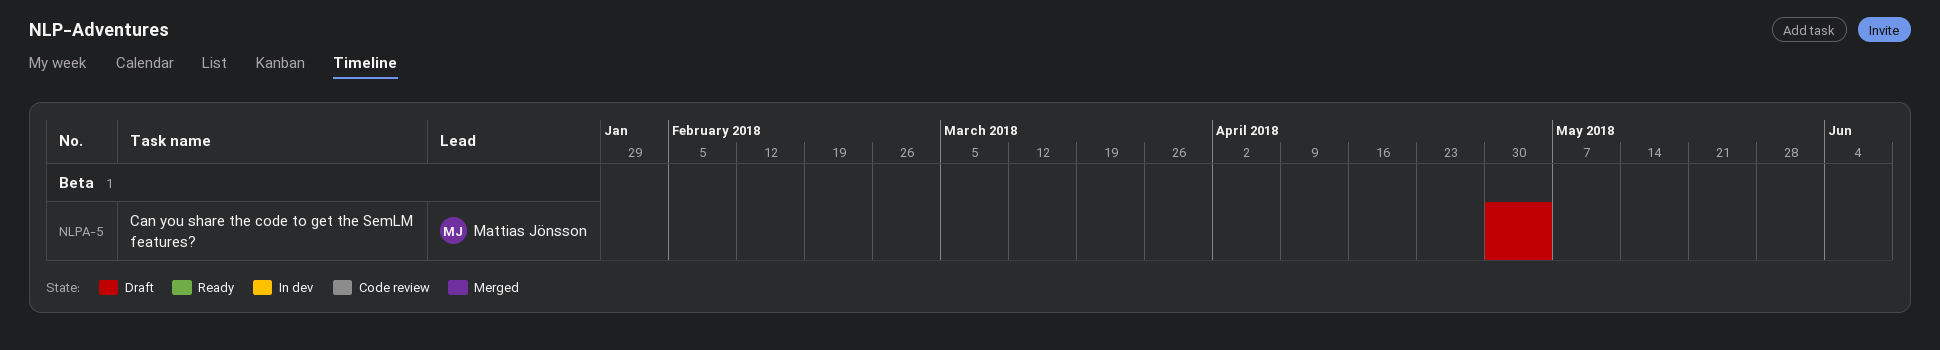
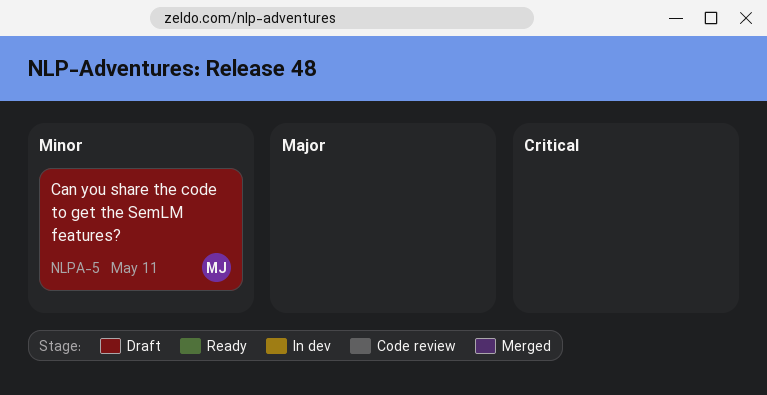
NLPA-5, due: May 4 -> May 11

